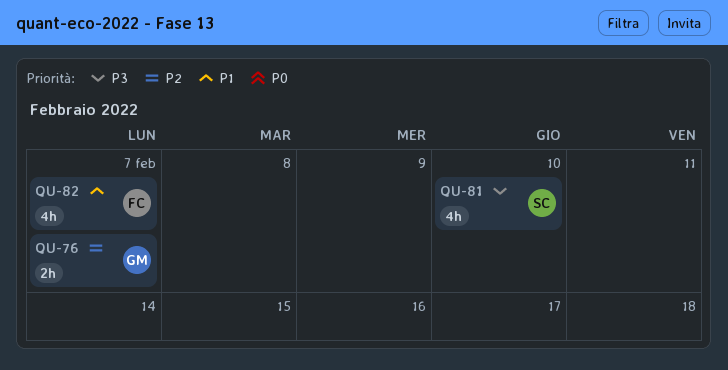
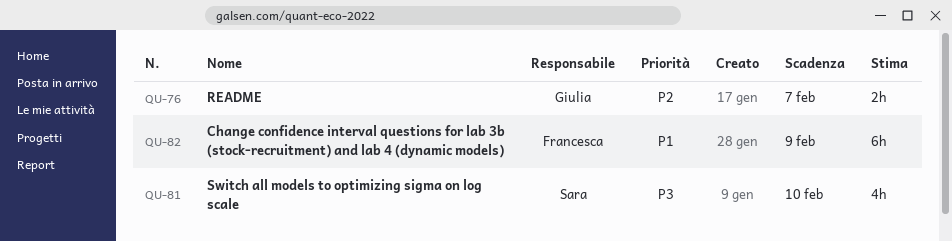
QU-82, estimate: 4h -> 6h
QU-82, due: Feb 7 -> Feb 9

